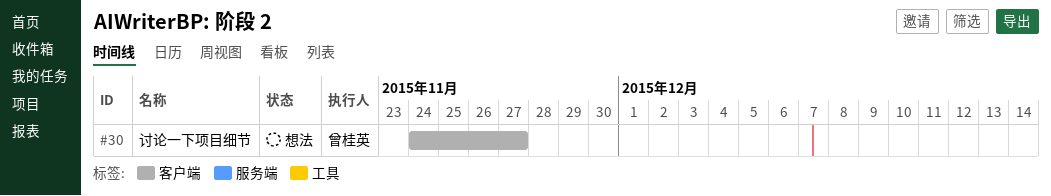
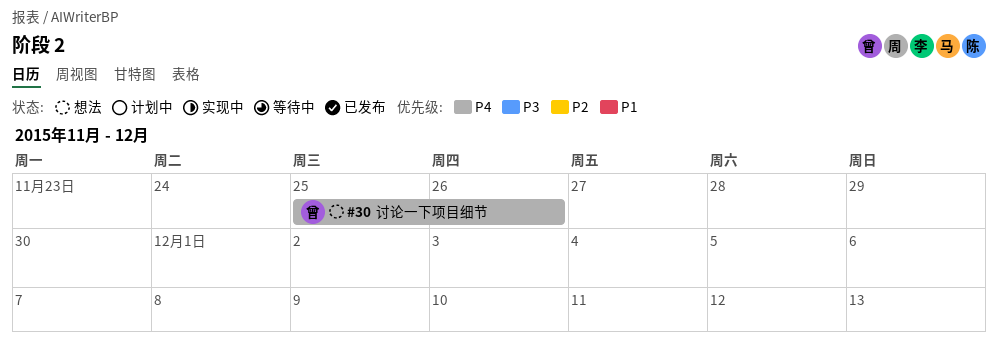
#30, start: Nov 24 -> Nov 25
#30, due: Nov 27 -> Nov 26

